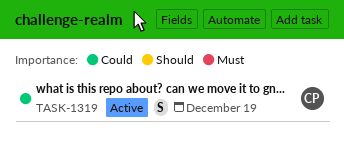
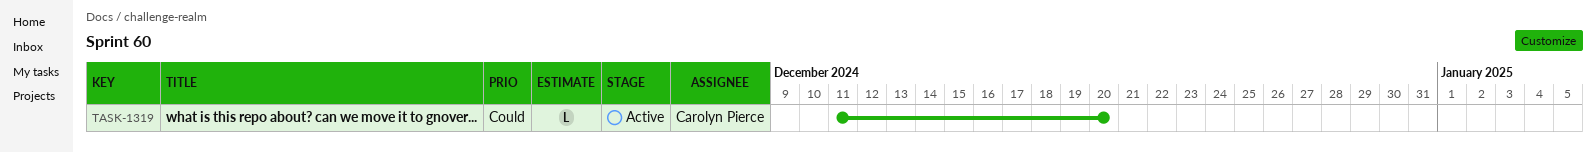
TASK-1319, estimate: S -> L
TASK-1319, due: Dec 19 -> Dec 20

